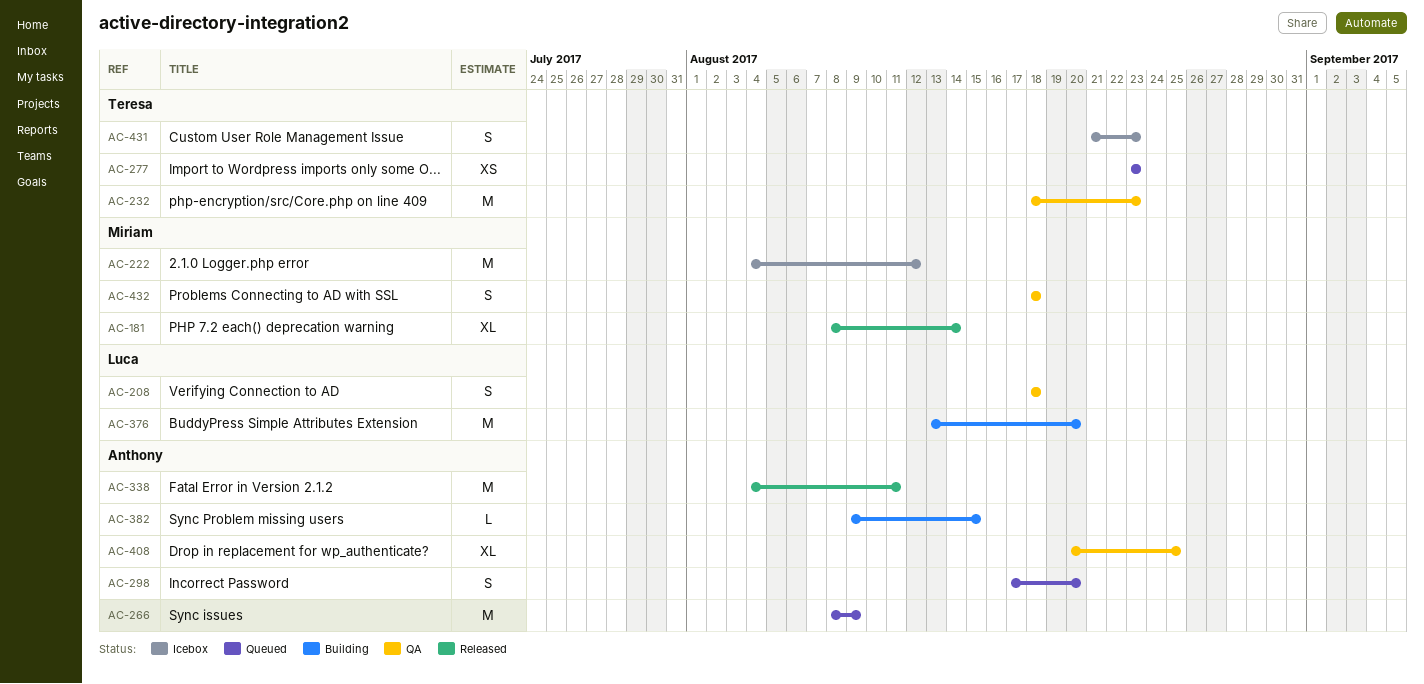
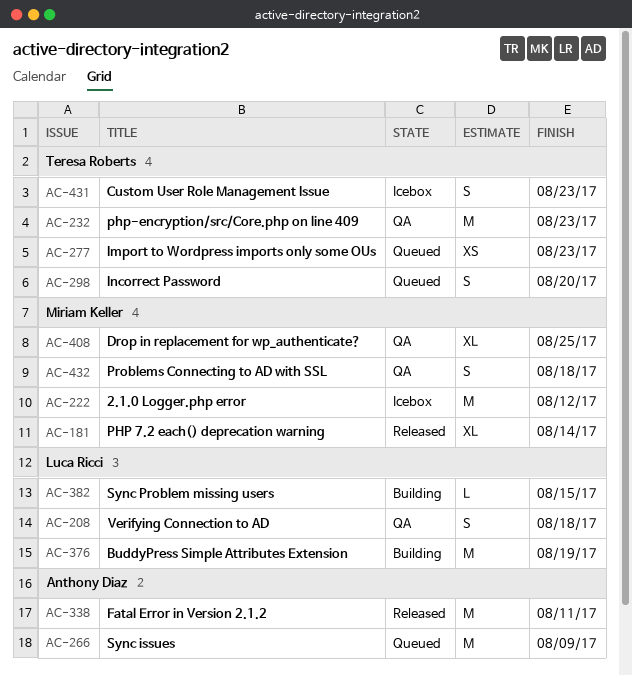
AC-298, owner: Anthony Diaz -> Teresa Roberts
AC-376, due: Aug 20 -> Aug 19
AC-382, owner: Anthony Diaz -> Luca Ricci
AC-408, owner: Anthony Diaz -> Miriam Keller

